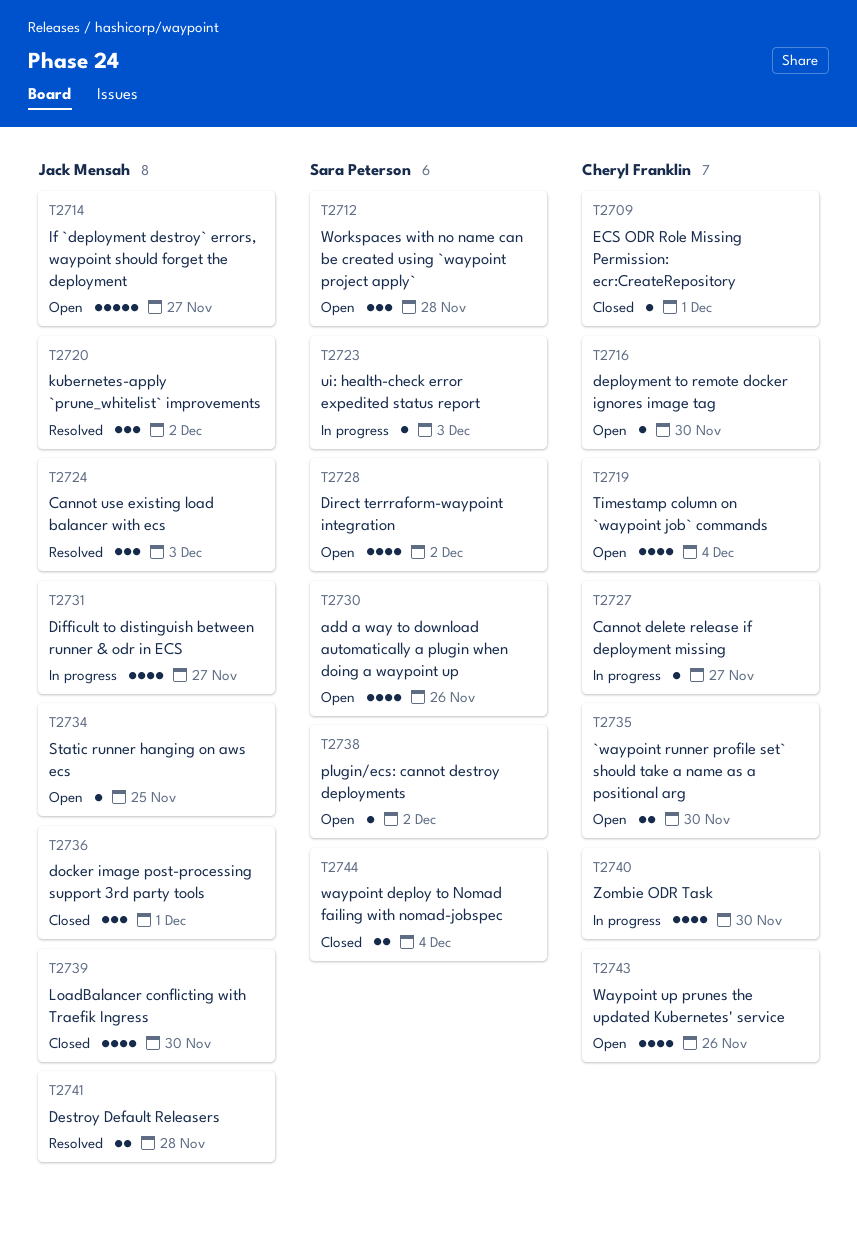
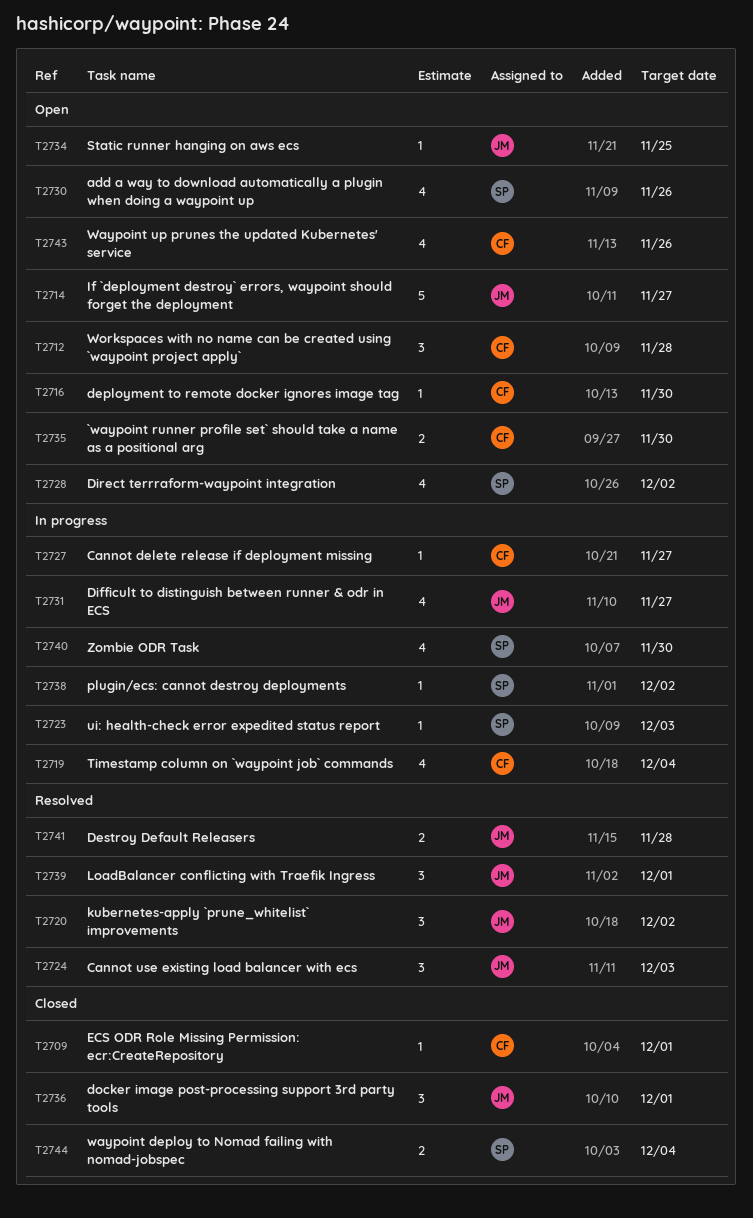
T2712, owner: Sara Peterson -> Cheryl Franklin
T2719, status: Open -> In progress
T2738, status: Open -> In progress
T2739, status: Closed -> Resolved
T2739, estimate: 4 -> 3
T2739, due: Nov 30 -> Dec 1
T2740, owner: Cheryl Franklin -> Sara Peterson

